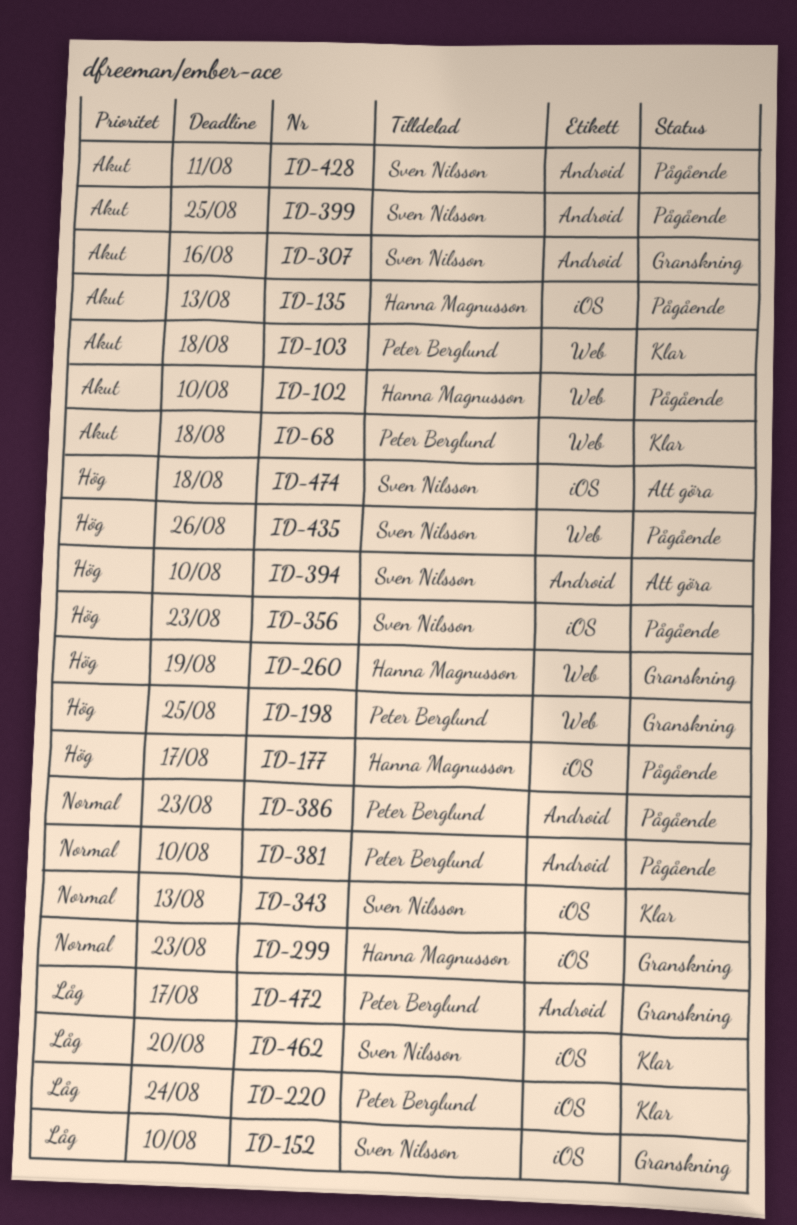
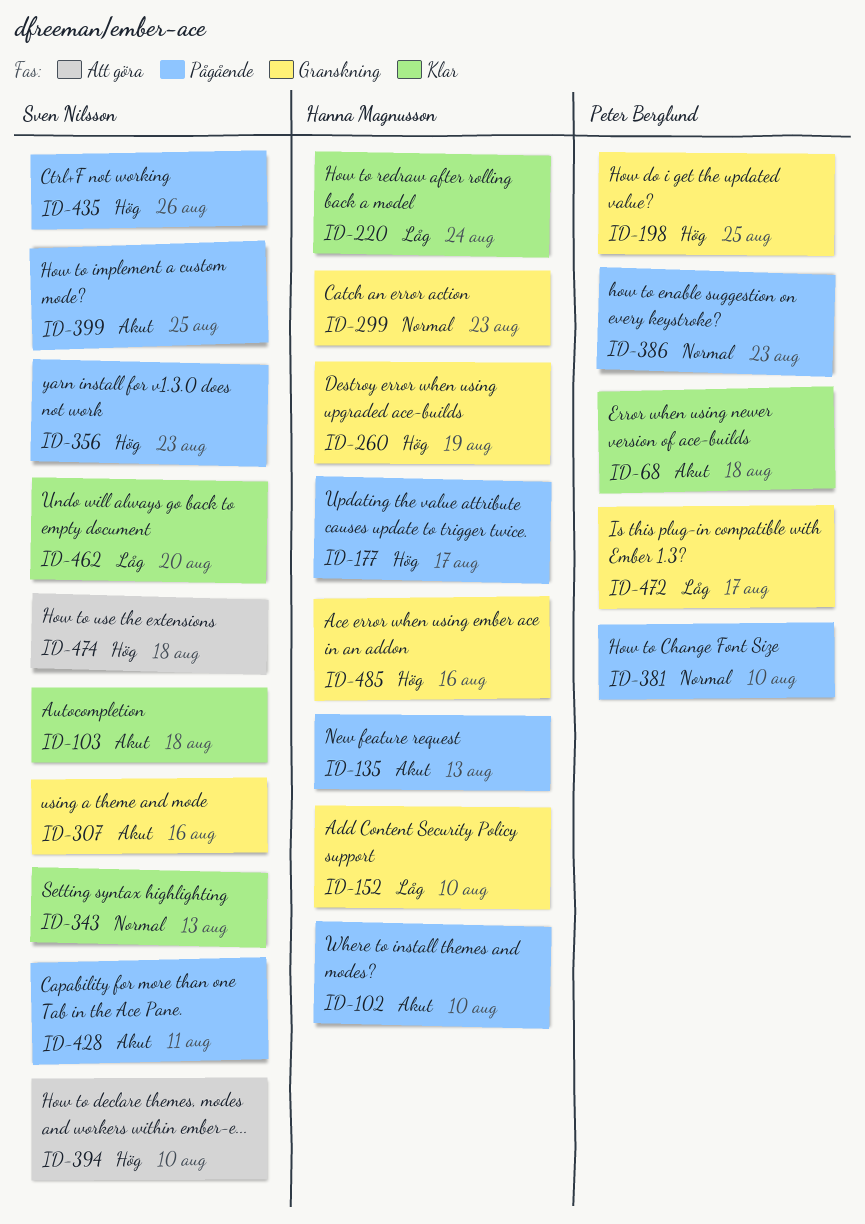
ID-103, owner: Peter Berglund -> Sven Nilsson
ID-152, owner: Sven Nilsson -> Hanna Magnusson
ID-220, owner: Peter Berglund -> Hanna Magnusson
ID-485: none -> present

